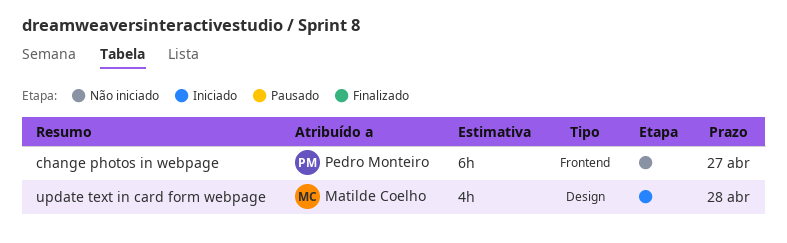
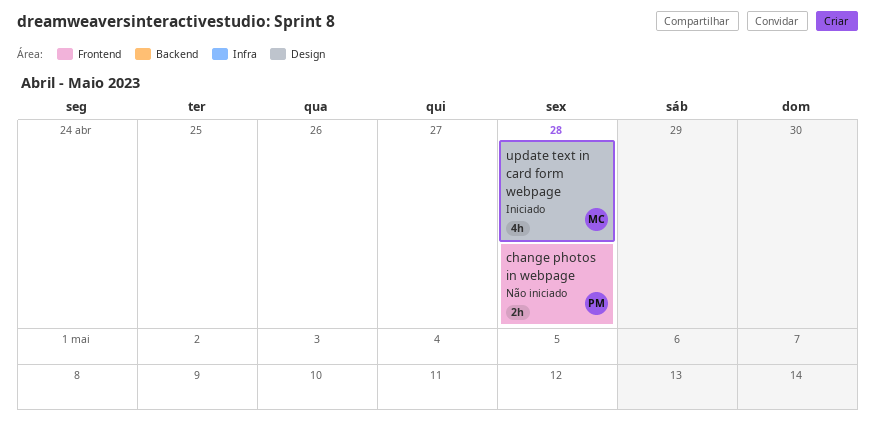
change photos in webpage, estimate: 6h -> 2h
change photos in webpage, due: Apr 27 -> Apr 28

